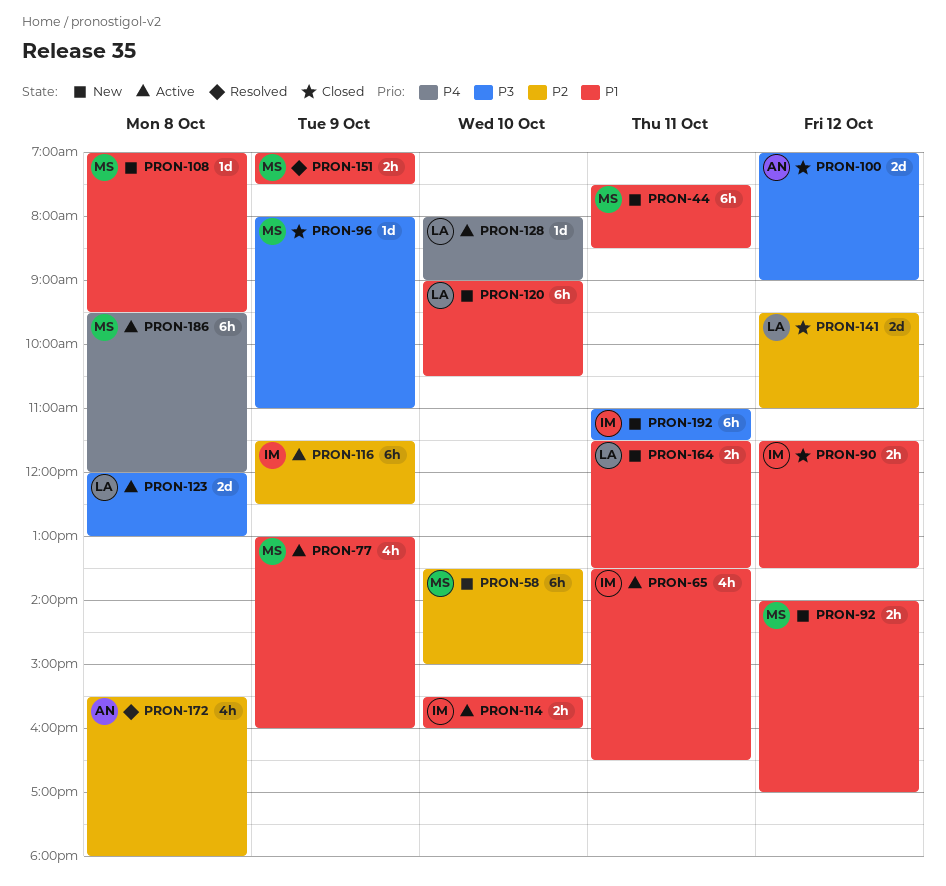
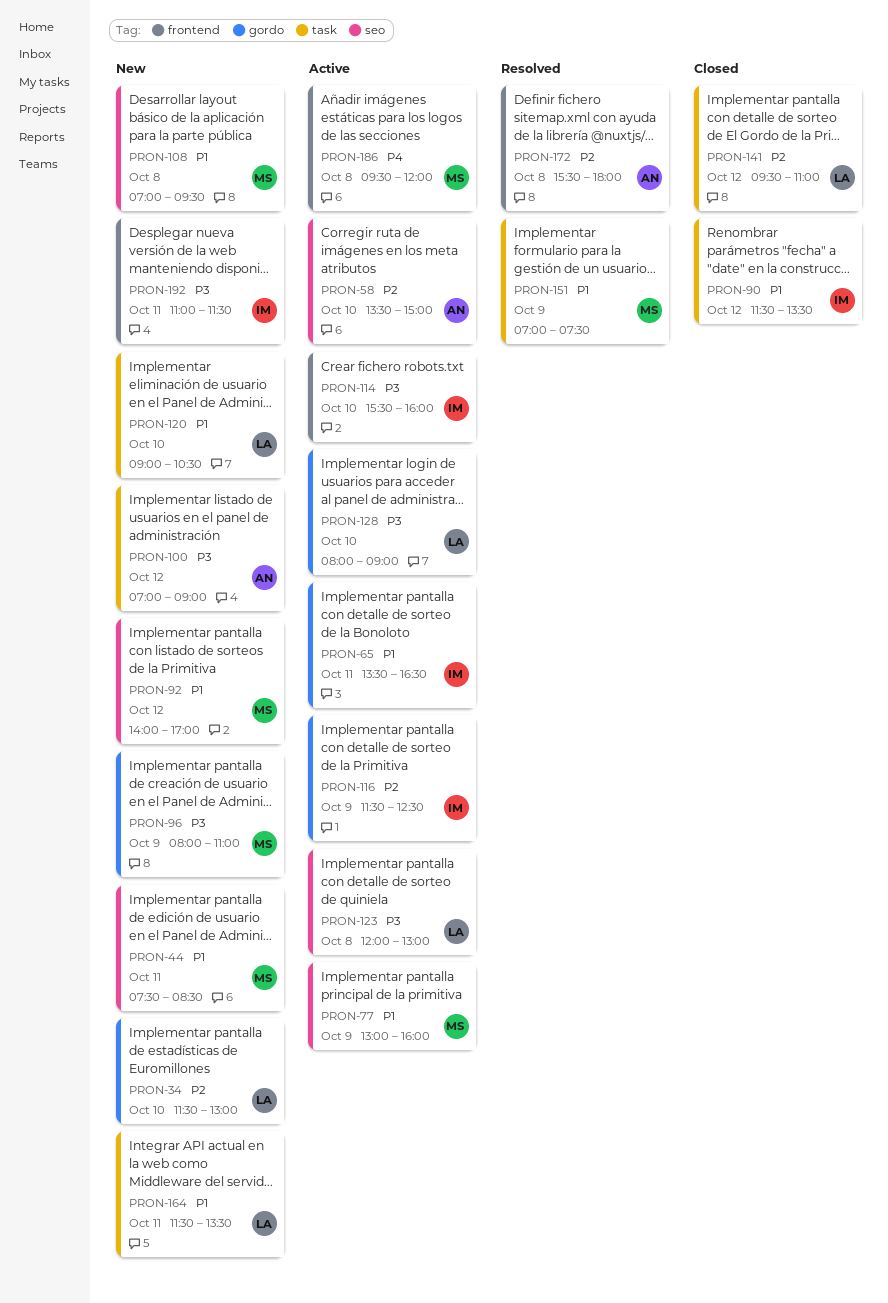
PRON-34: none -> present
PRON-58, status: New -> Active
PRON-58, owner: MS -> AN
PRON-96, status: Closed -> New
PRON-100, status: Closed -> New
PRON-114, priority: P1 -> P3
PRON-128, priority: P4 -> P3

